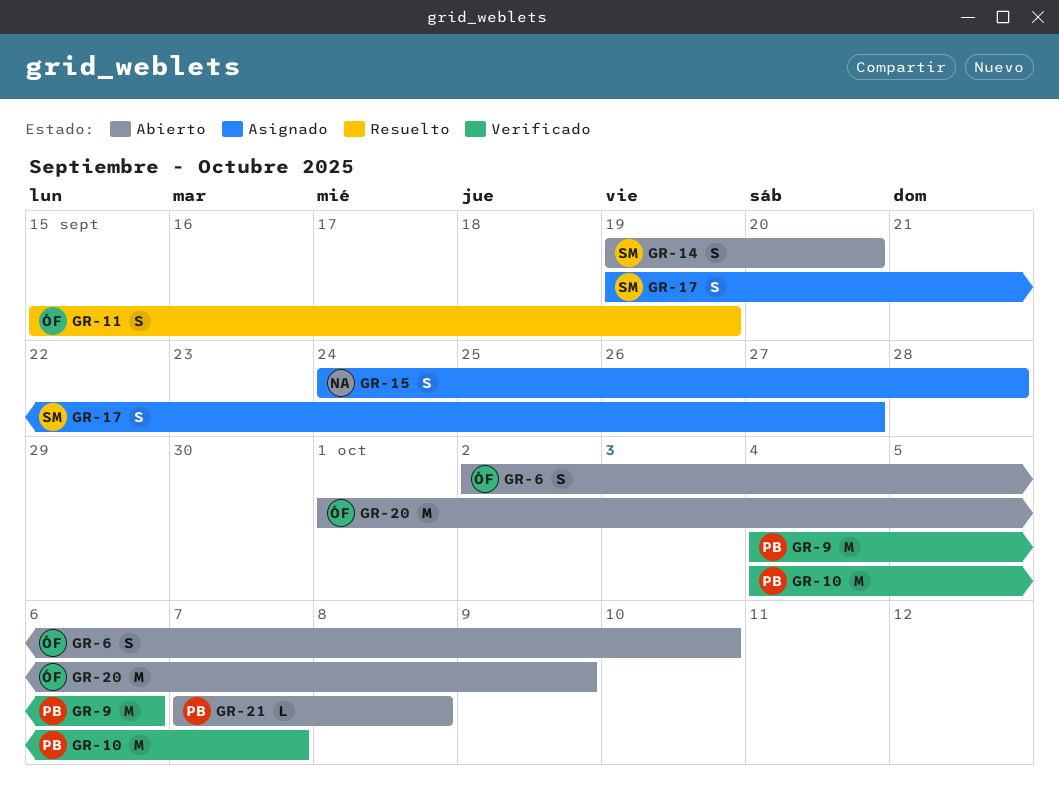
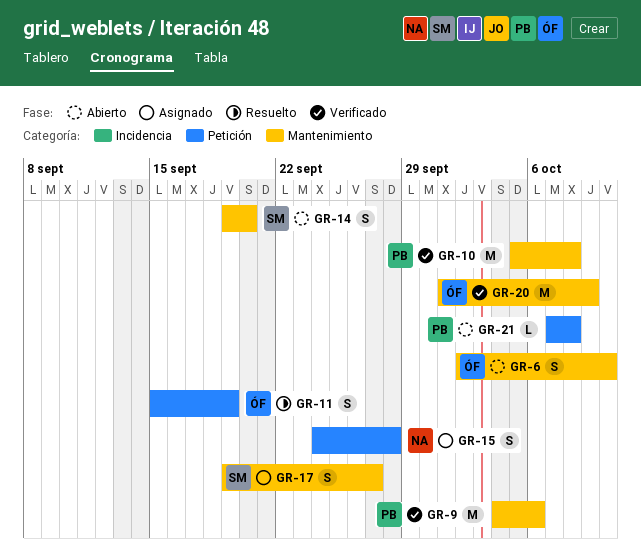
GR-10, start: Oct 4 -> Oct 5
GR-10, due: Oct 7 -> Oct 8
GR-20, status: Abierto -> Verificado

